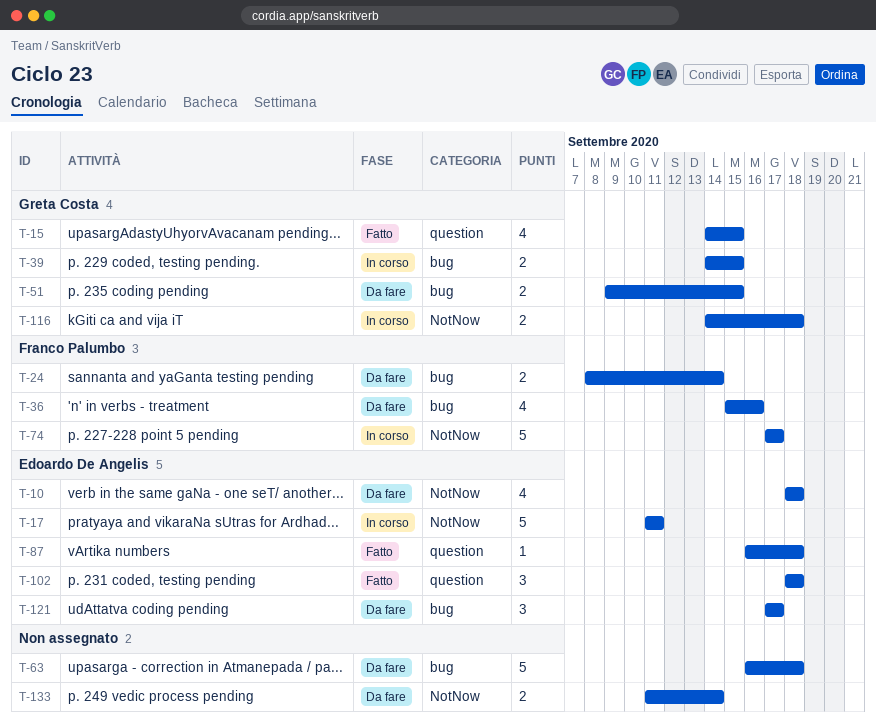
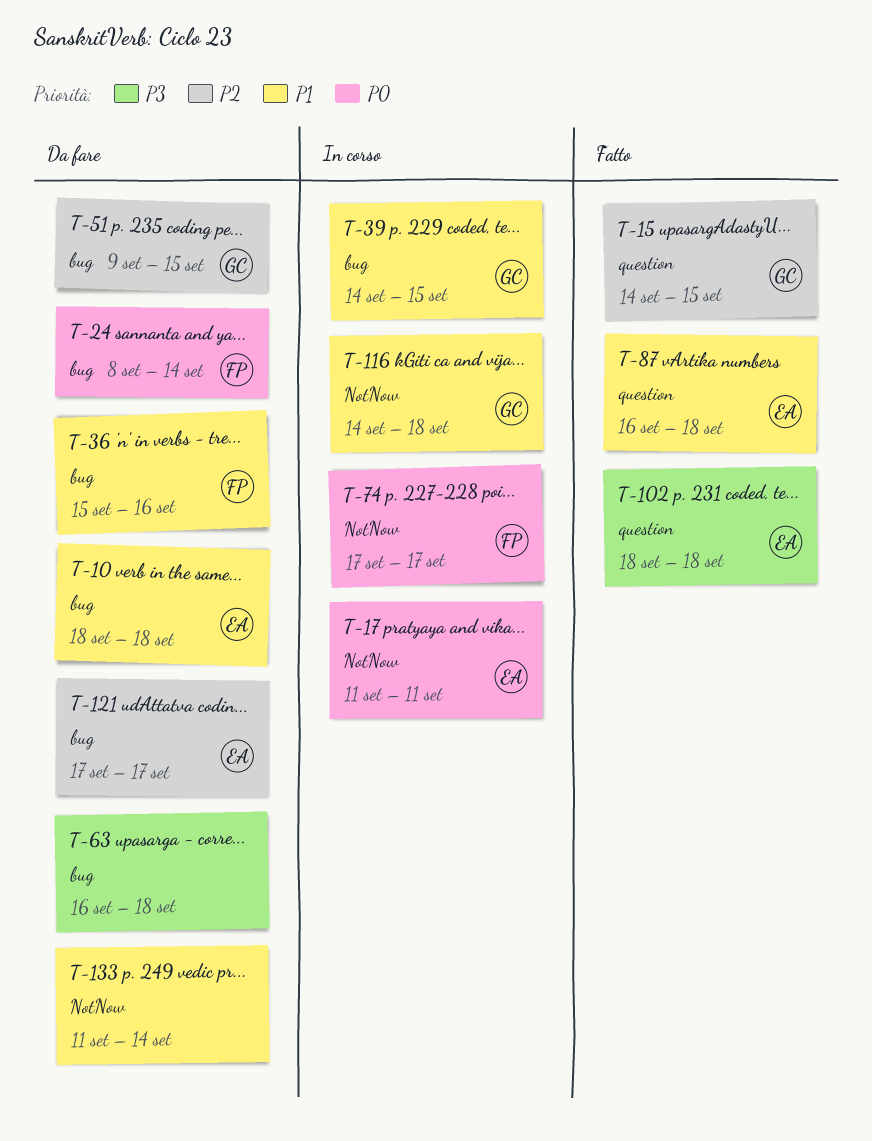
T-10, label: NotNow -> bug

